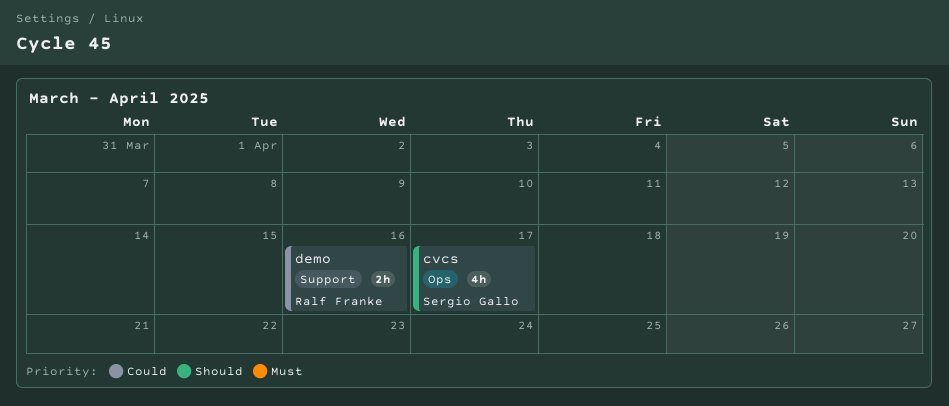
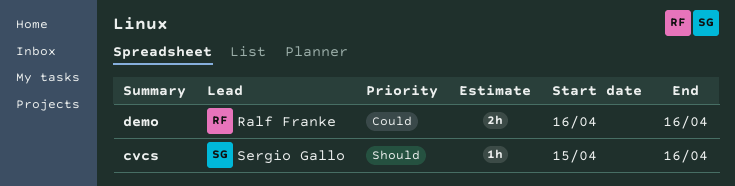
cvcs, estimate: 4h -> 1h
cvcs, due: Apr 17 -> Apr 16

